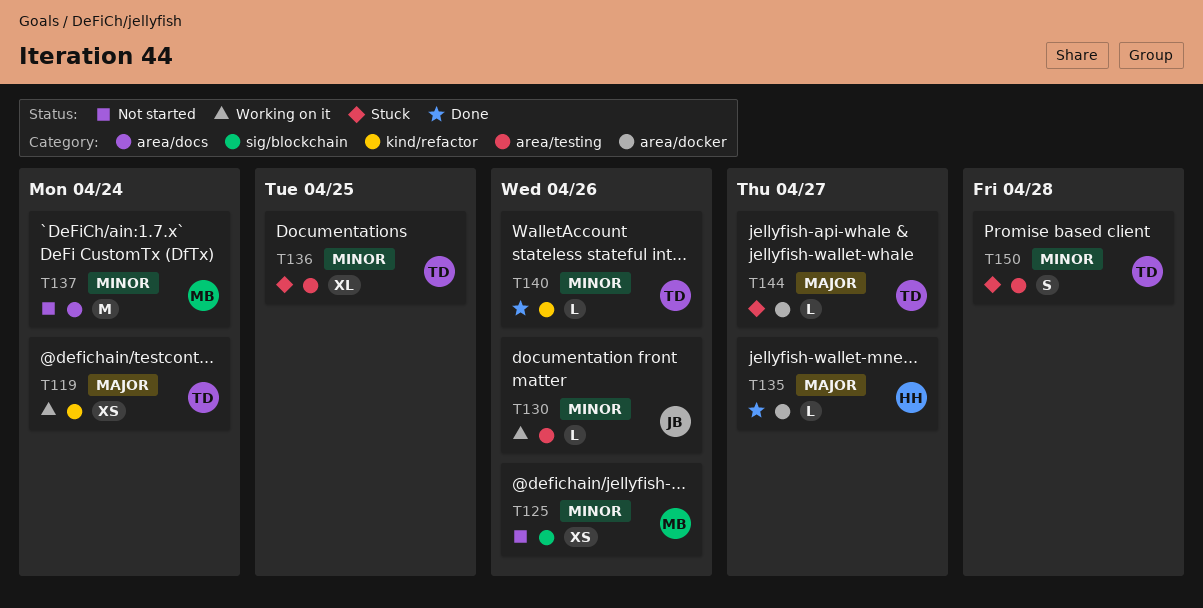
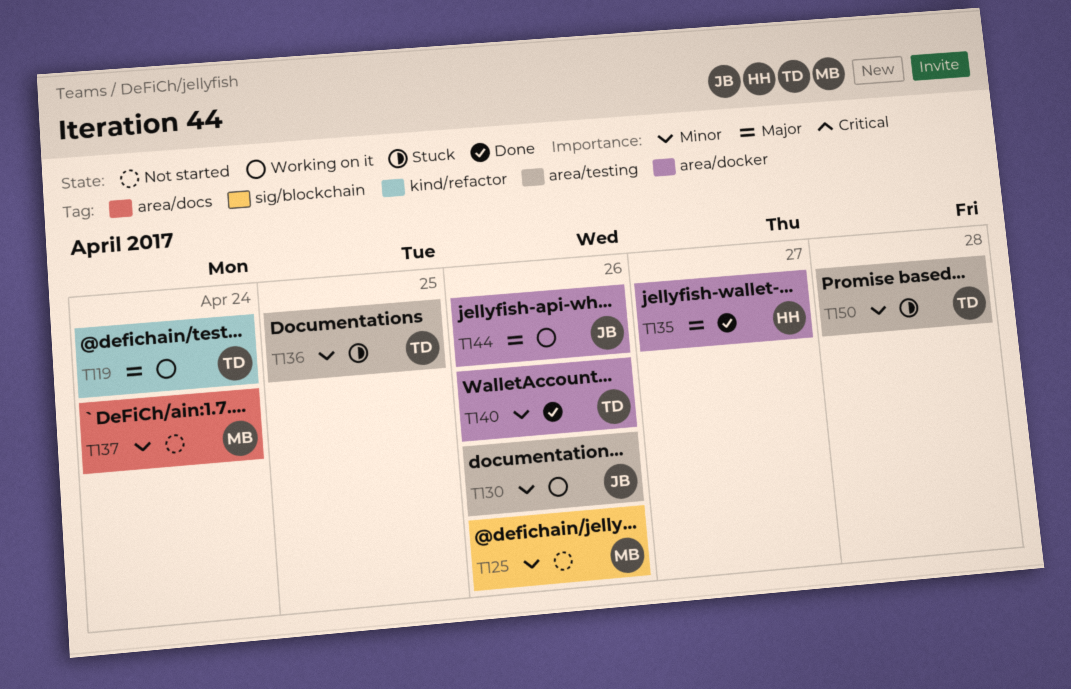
T140, label: kind/refactor -> area/docker
T144, status: Stuck -> Working on it
T144, owner: TD -> JB
T144, due: Apr 27 -> Apr 26

